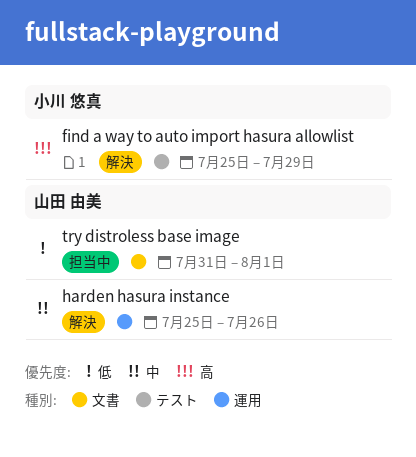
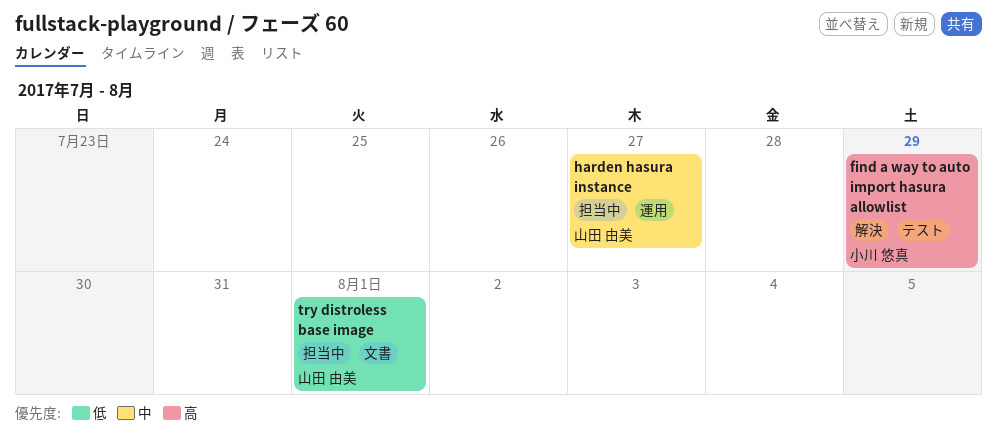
harden hasura instance, status: 解決 -> 担当中
harden hasura instance, due: Jul 26 -> Jul 27

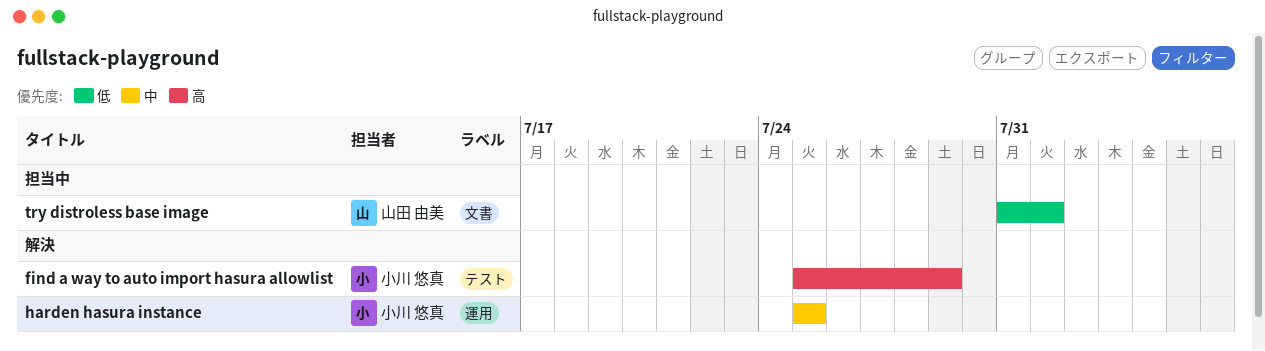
harden hasura instance, status: 担当中 -> 解決
harden hasura instance, owner: 山田 由美 -> 小川 悠真
harden hasura instance, due: Jul 27 -> Jul 25

